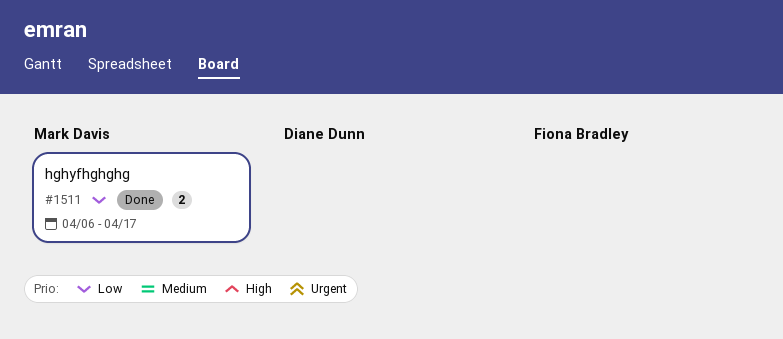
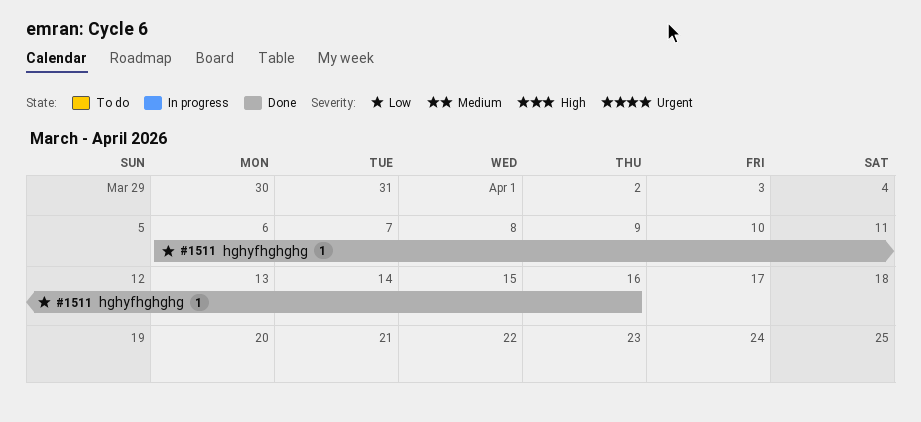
#1511, estimate: 2 -> 1
#1511, due: Apr 17 -> Apr 16

